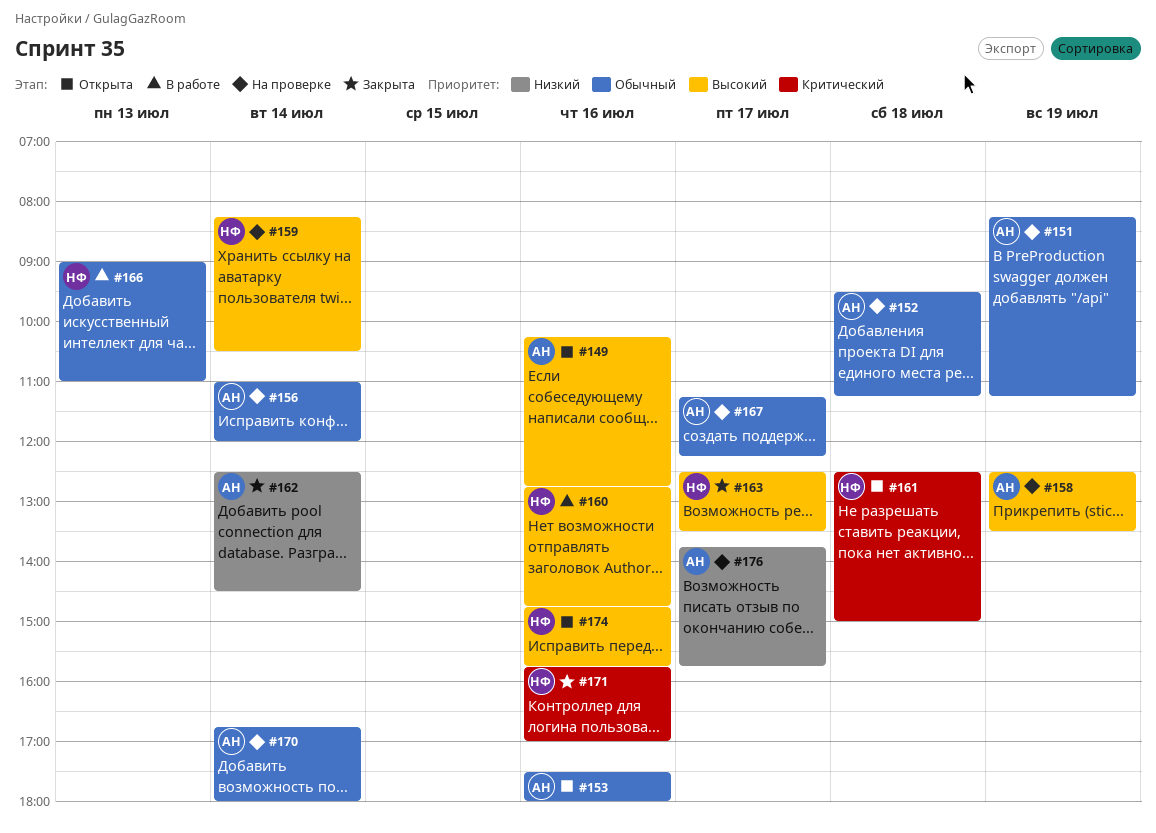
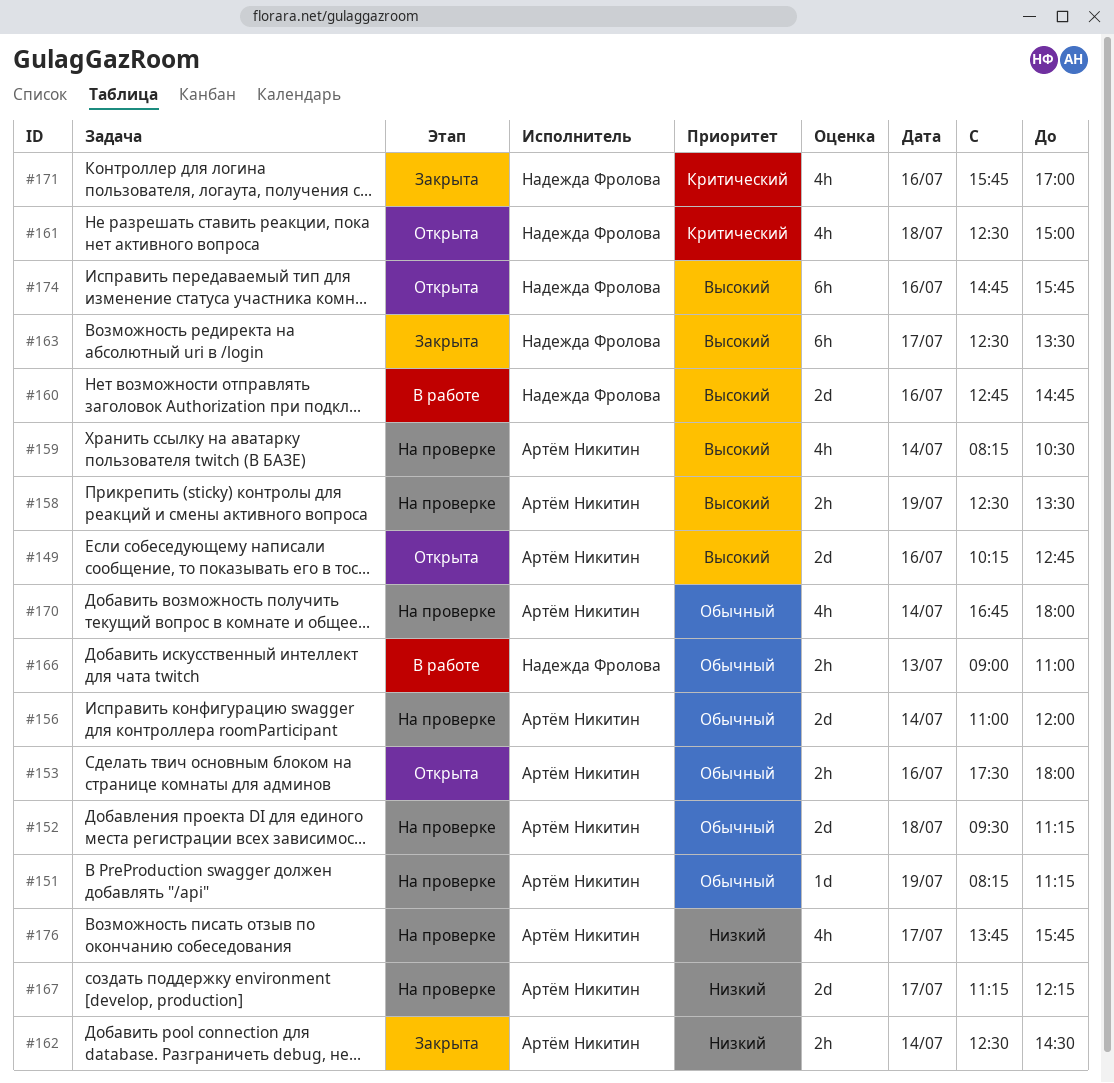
#159, owner: Надежда Фролова -> Артём Никитин
#167, priority: Обычный -> Низкий

